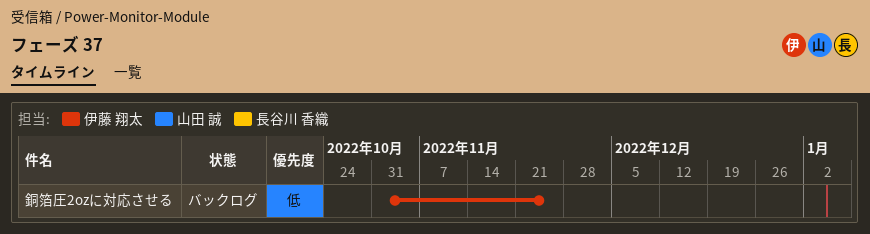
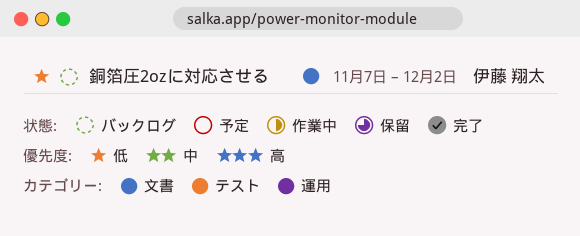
銅箔圧2ozに対応させる, start: Oct 31 -> Nov 7
銅箔圧2ozに対応させる, due: Nov 25 -> Dec 2

